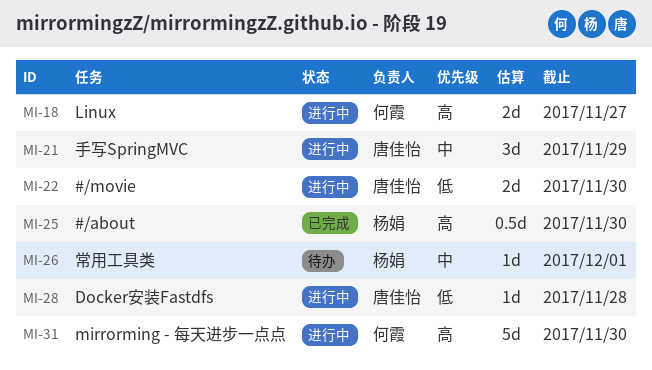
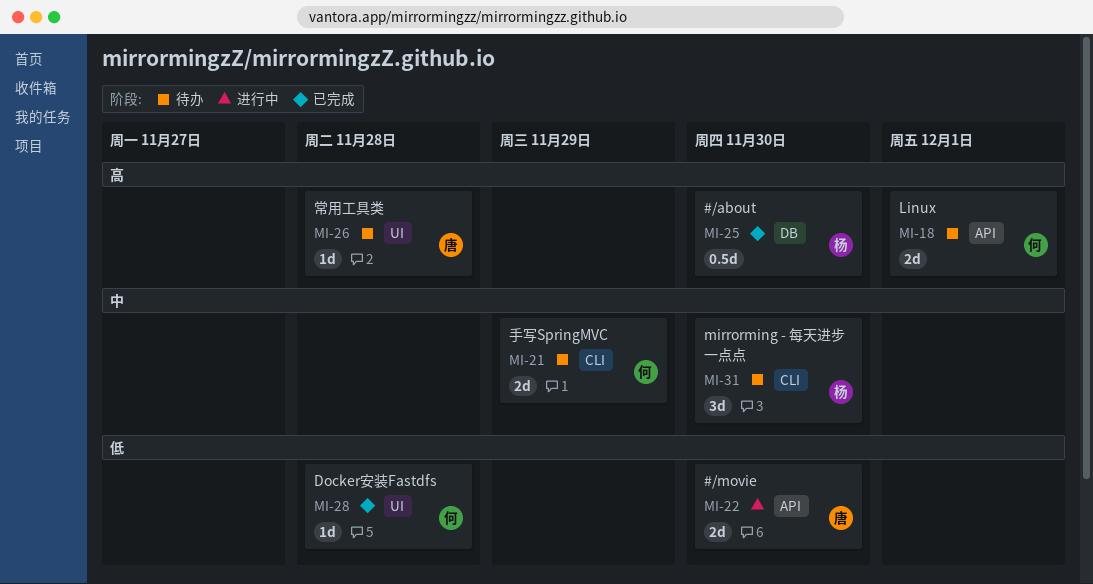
MI-18, status: 进行中 -> 待办
MI-18, due: Nov 27 -> Dec 1
MI-21, status: 进行中 -> 待办
MI-21, owner: 唐佳怡 -> 何霞
MI-21, estimate: 3d -> 2d
MI-26, owner: 杨娟 -> 唐佳怡
MI-26, priority: 中 -> 高
MI-26, due: Dec 1 -> Nov 28
MI-28, status: 进行中 -> 已完成
MI-28, owner: 唐佳怡 -> 何霞
MI-31, status: 进行中 -> 待办
MI-31, owner: 何霞 -> 杨娟
MI-31, priority: 高 -> 中
MI-31, estimate: 5d -> 3d

